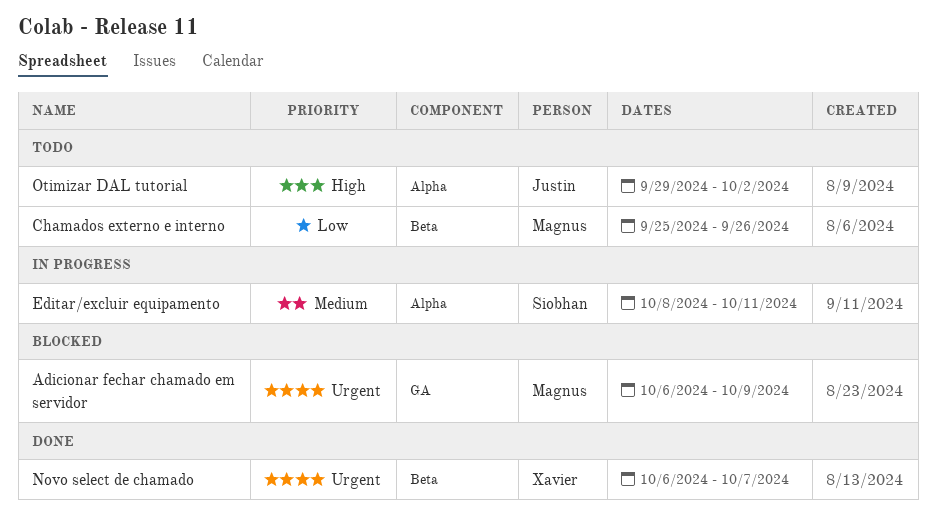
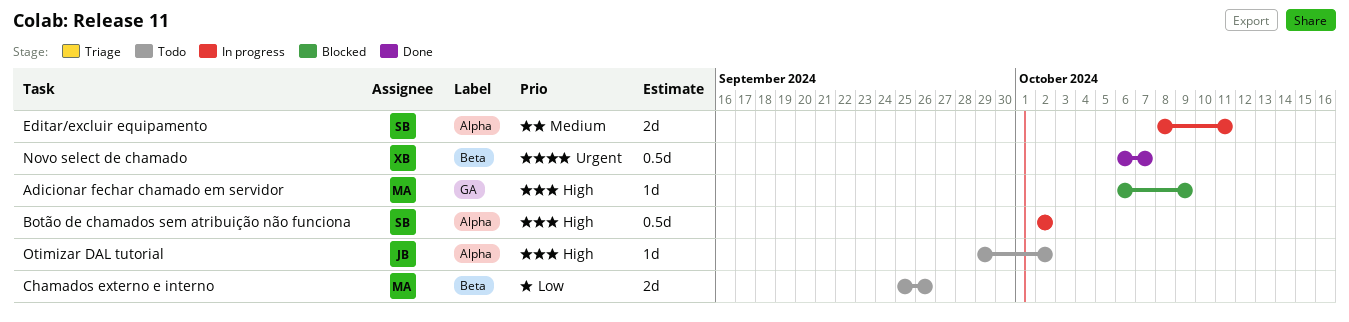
Adicionar fechar chamado em servidor, priority: Urgent -> High
Botão de chamados sem atribuição não funciona: none -> present

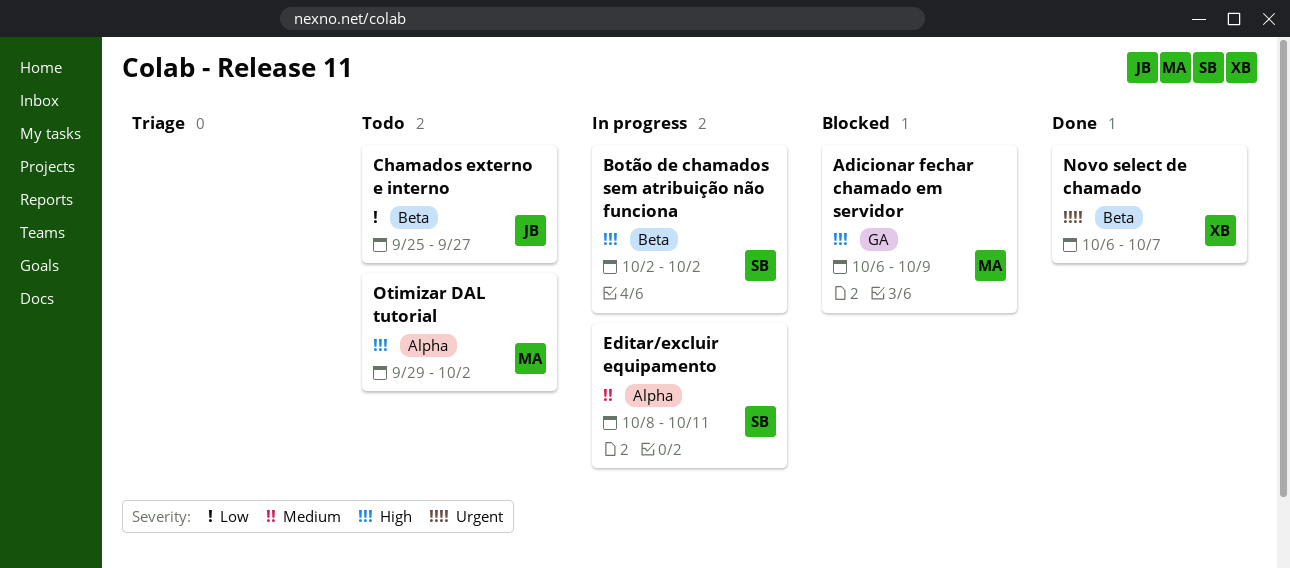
Botão de chamados sem atribuição não funciona, label: Alpha -> Beta
Chamados externo e interno, owner: MA -> JB
Chamados externo e interno, due: Sep 26 -> Sep 27
Otimizar DAL tutorial, owner: JB -> MA

